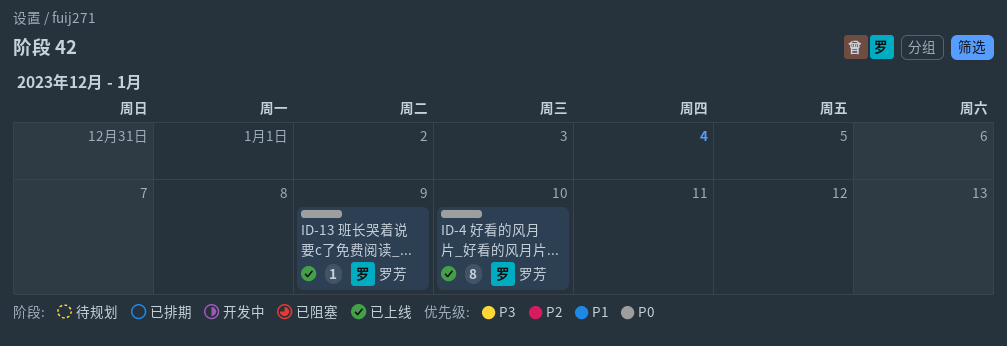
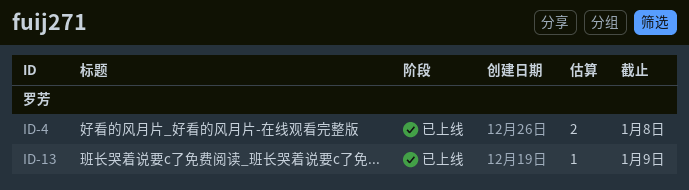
ID-4, estimate: 8 -> 2
ID-4, due: Jan 10 -> Jan 8

